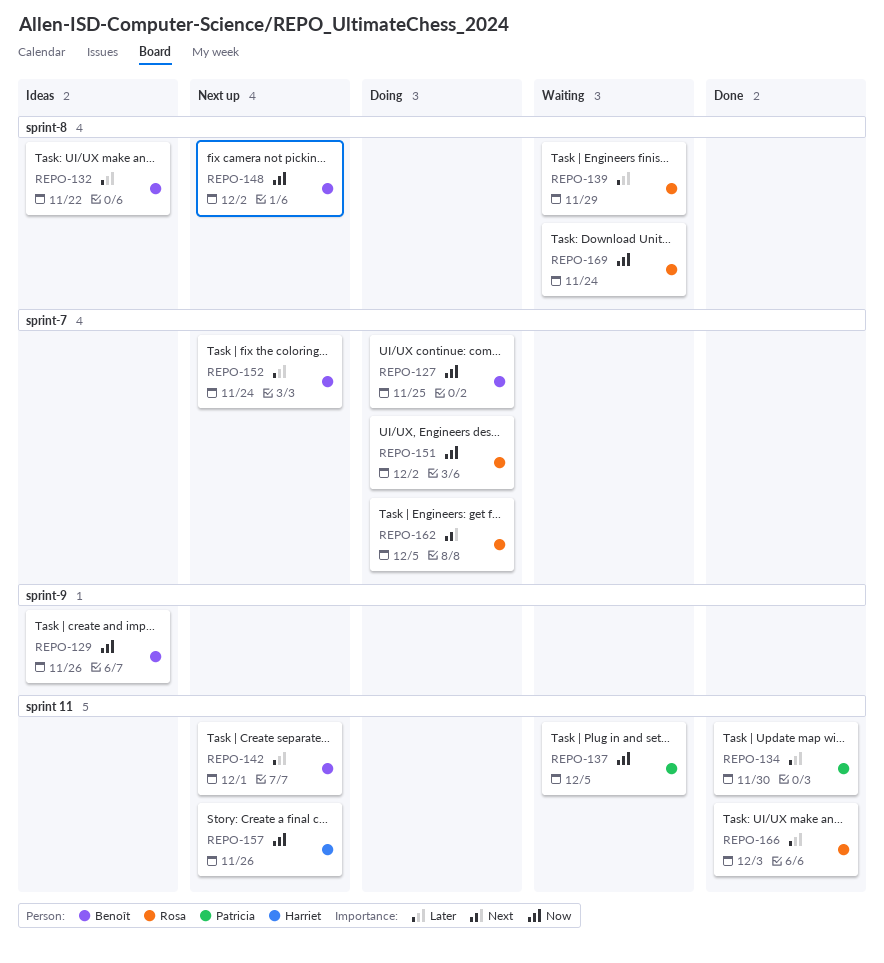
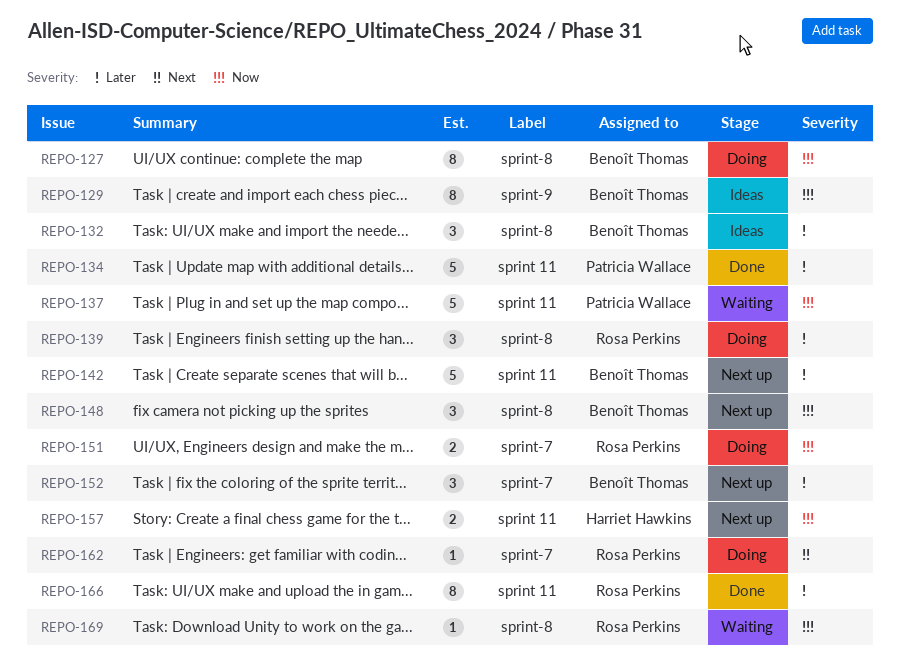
REPO-127, label: sprint-7 -> sprint-8
REPO-139, status: Waiting -> Doing

